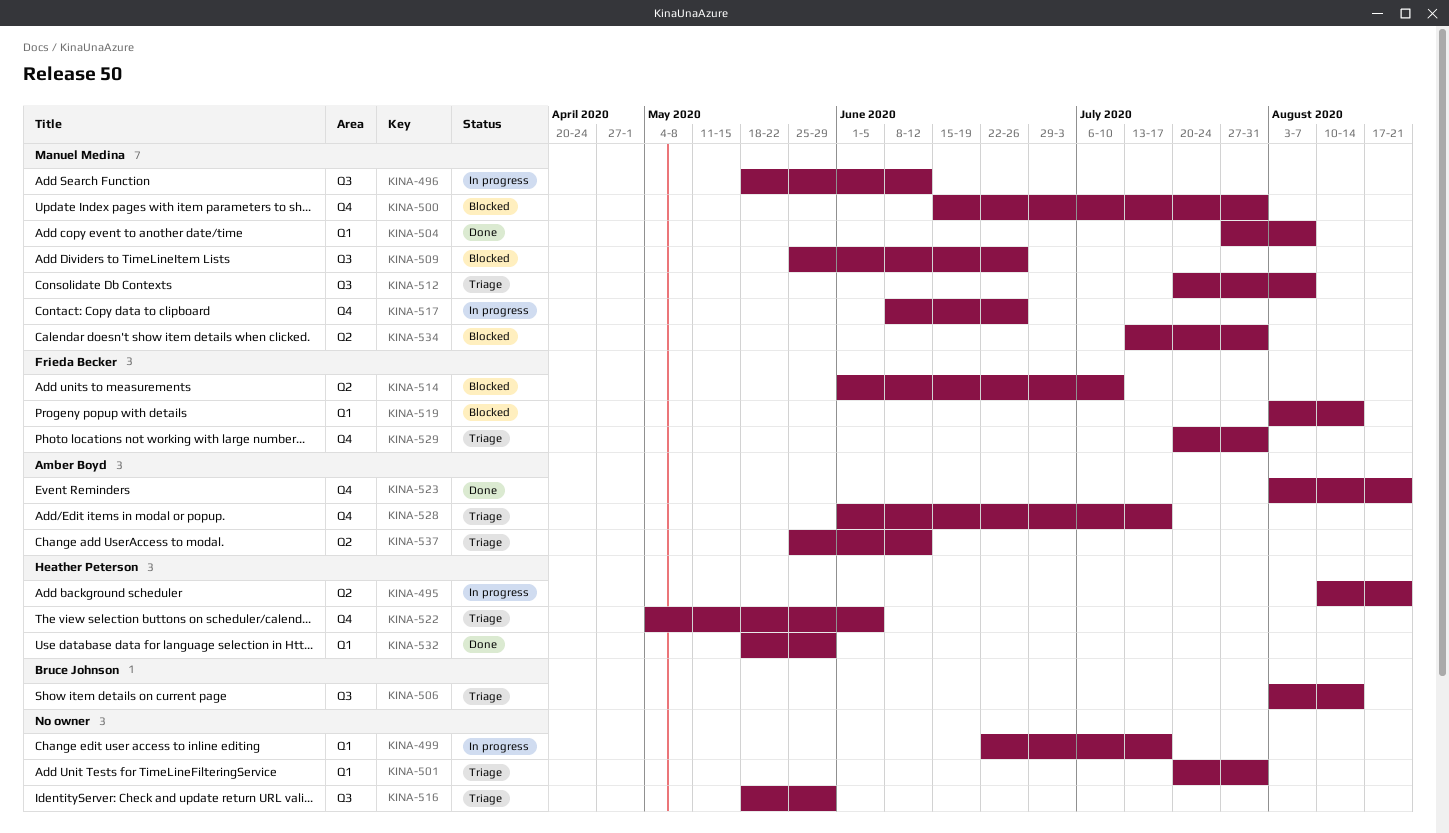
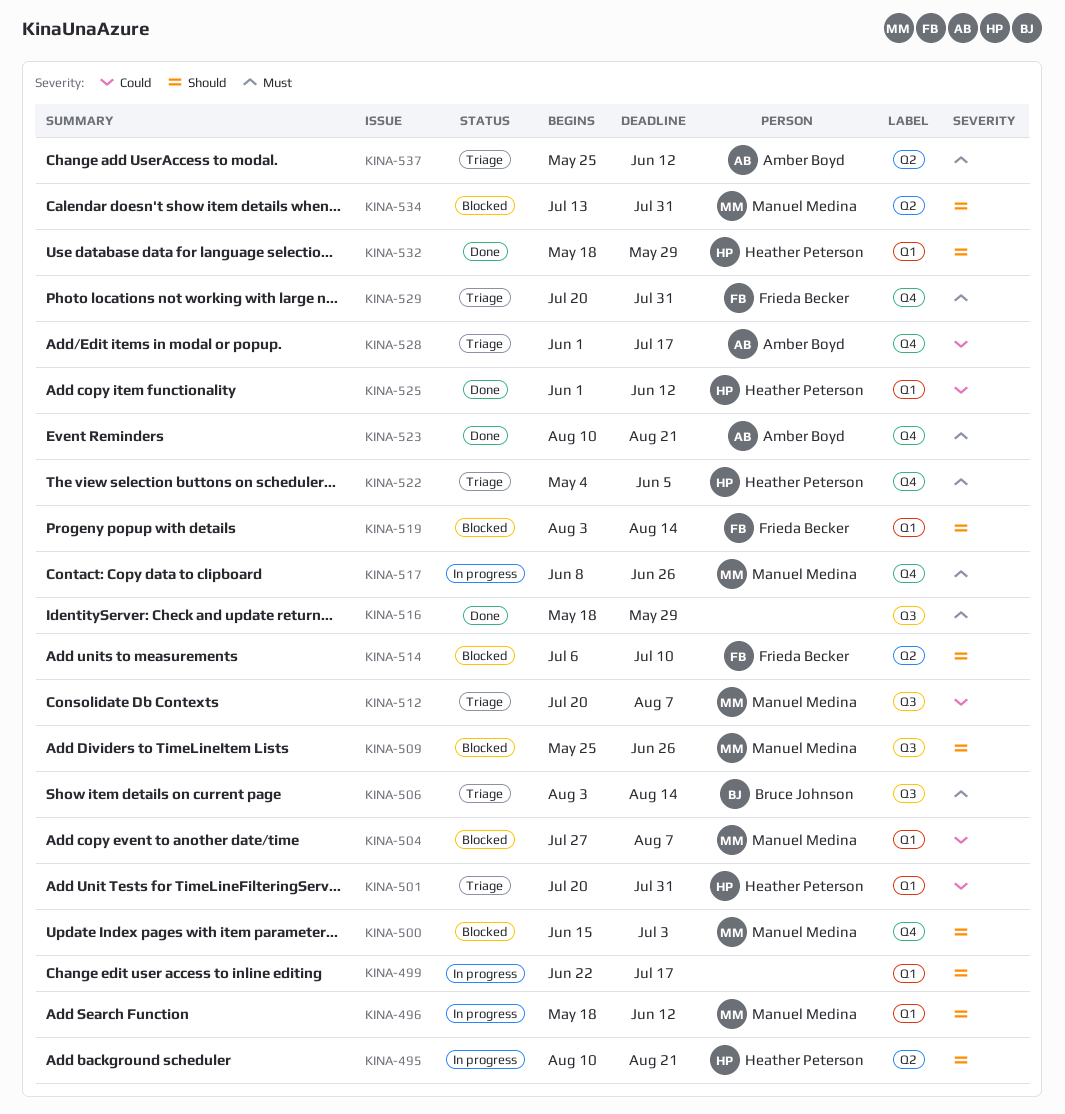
KINA-496, label: Q3 -> Q1
KINA-500, due: Jul 31 -> Jul 3
KINA-501, owner: none -> Heather Peterson
KINA-504, status: Done -> Blocked
KINA-514, start: Jun 1 -> Jul 6
KINA-516, status: Triage -> Done
KINA-523, start: Aug 3 -> Aug 10
KINA-525: none -> present

